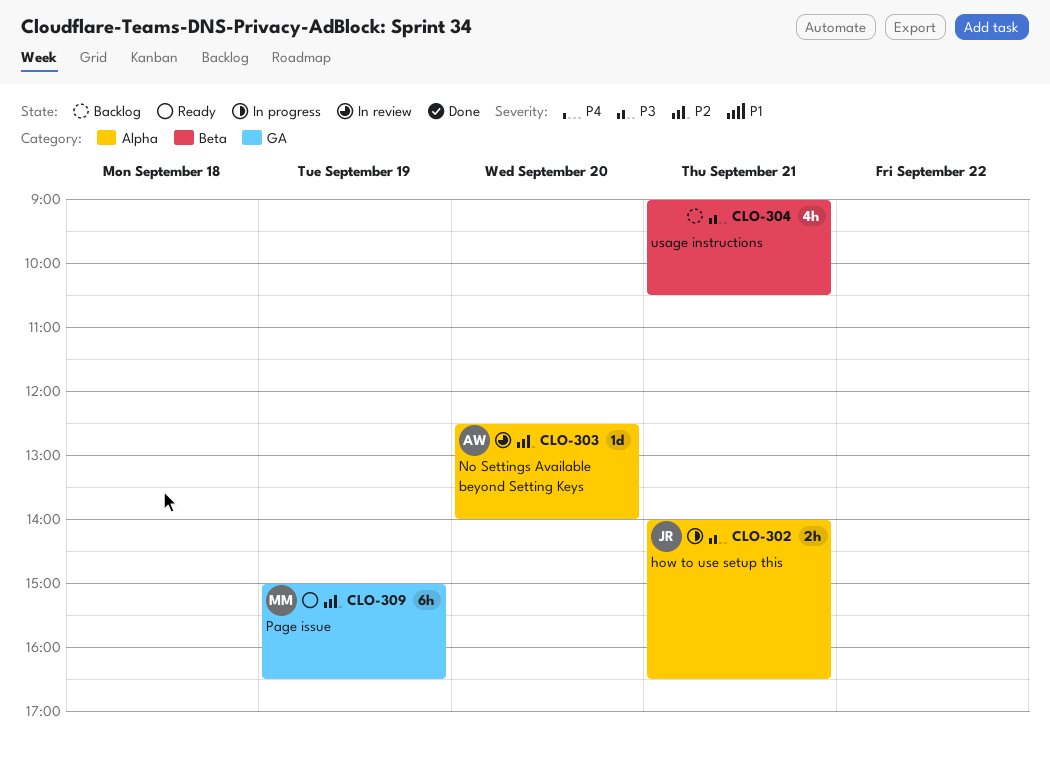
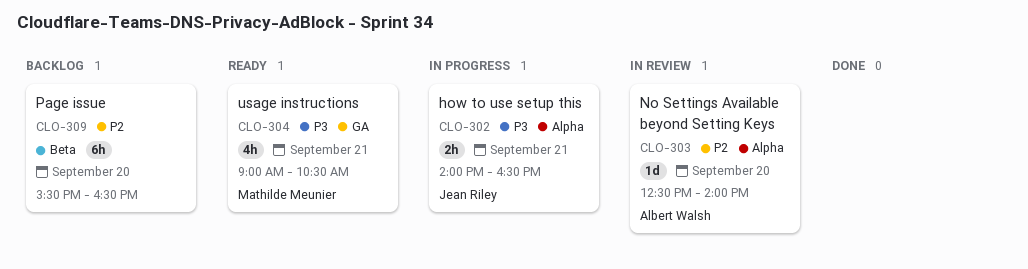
CLO-304, status: Backlog -> Ready
CLO-304, owner: none -> Mathilde Meunier
CLO-304, label: Beta -> GA
CLO-309, status: Ready -> Backlog
CLO-309, owner: Mathilde Meunier -> none
CLO-309, label: GA -> Beta
CLO-309, day: Sep 19 -> Sep 20
CLO-309, begins: 15:00 -> 15:30

